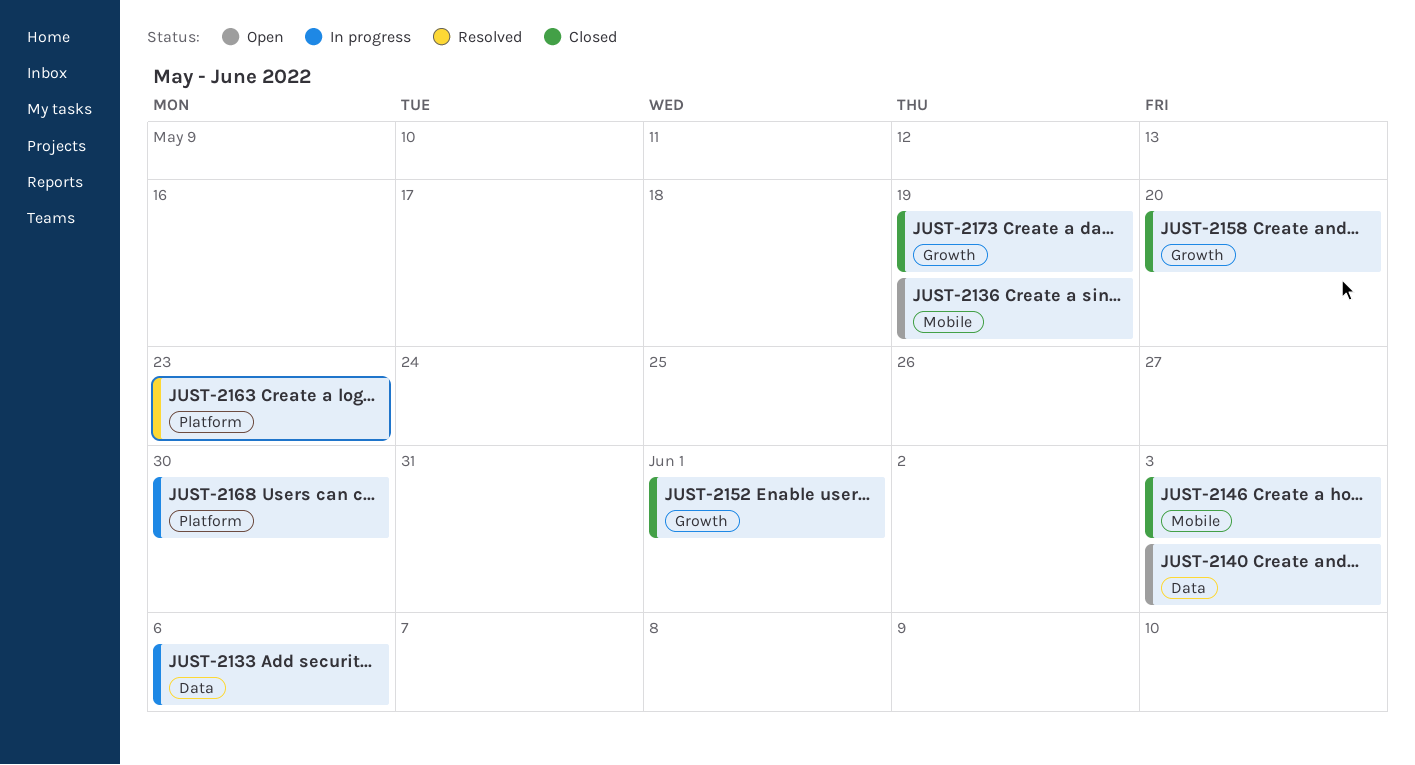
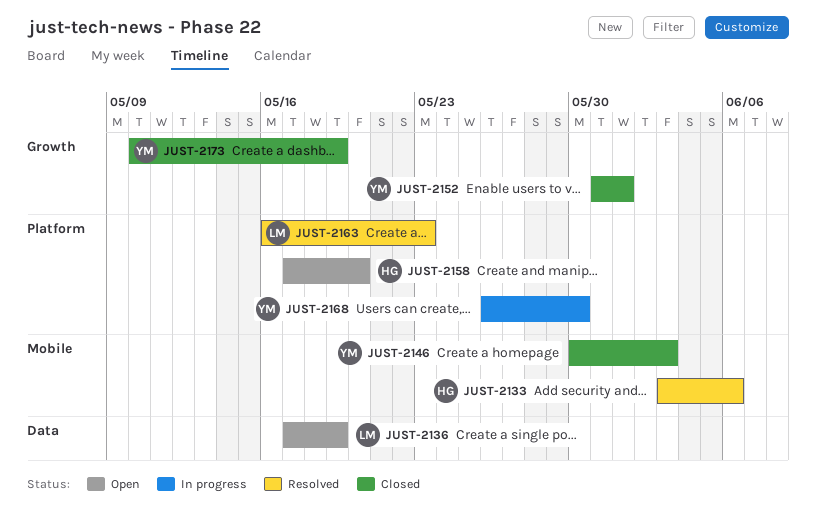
JUST-2133, status: In progress -> Resolved
JUST-2133, label: Data -> Mobile
JUST-2136, label: Mobile -> Data
JUST-2140: present -> none
JUST-2158, status: Closed -> Open
JUST-2158, label: Growth -> Platform

